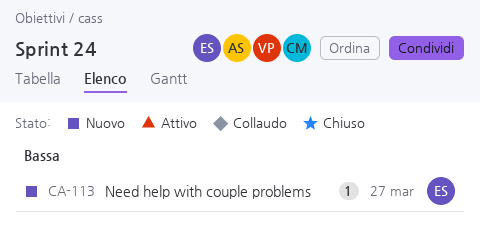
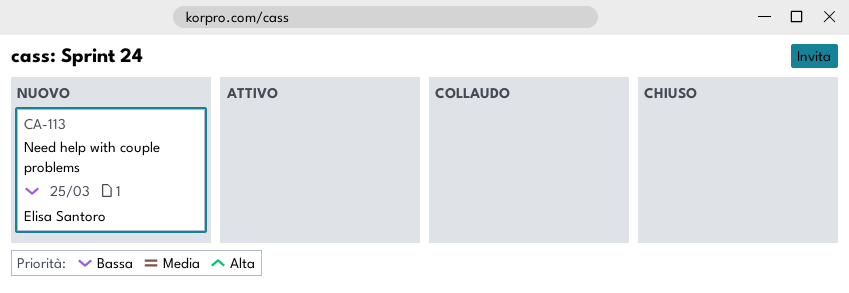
CA-113, due: Mar 27 -> Mar 25

